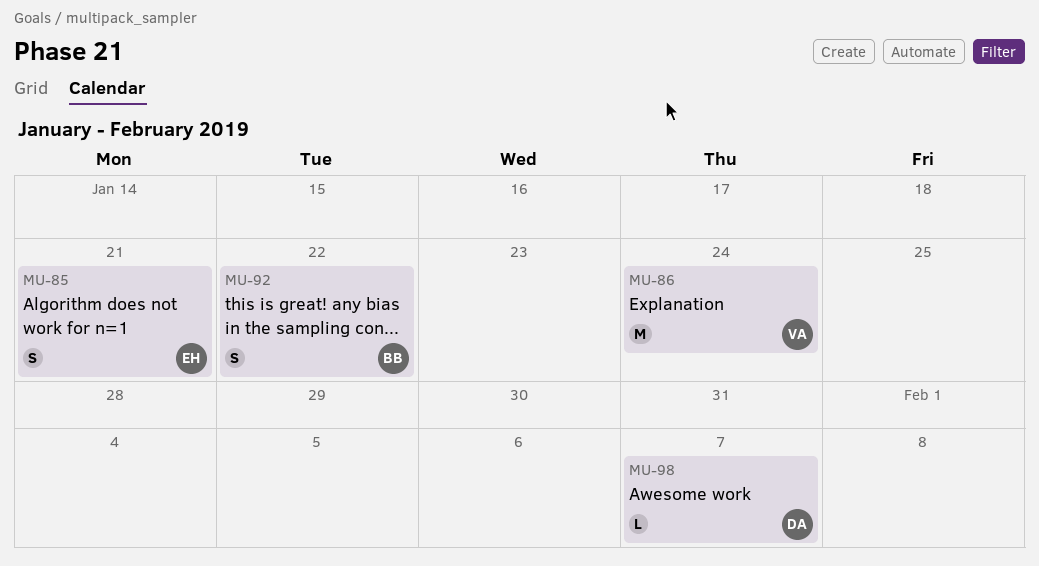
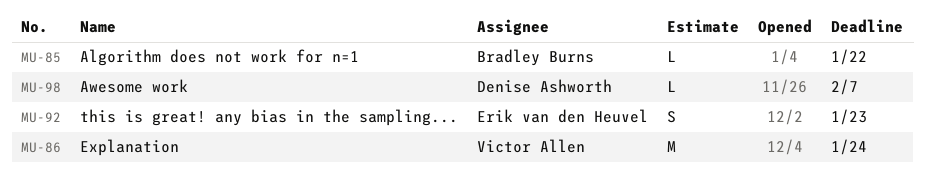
MU-85, owner: Erik van den Heuvel -> Bradley Burns
MU-85, estimate: S -> L
MU-85, due: Jan 21 -> Jan 22
MU-92, owner: Bradley Burns -> Erik van den Heuvel
MU-92, due: Jan 22 -> Jan 23

